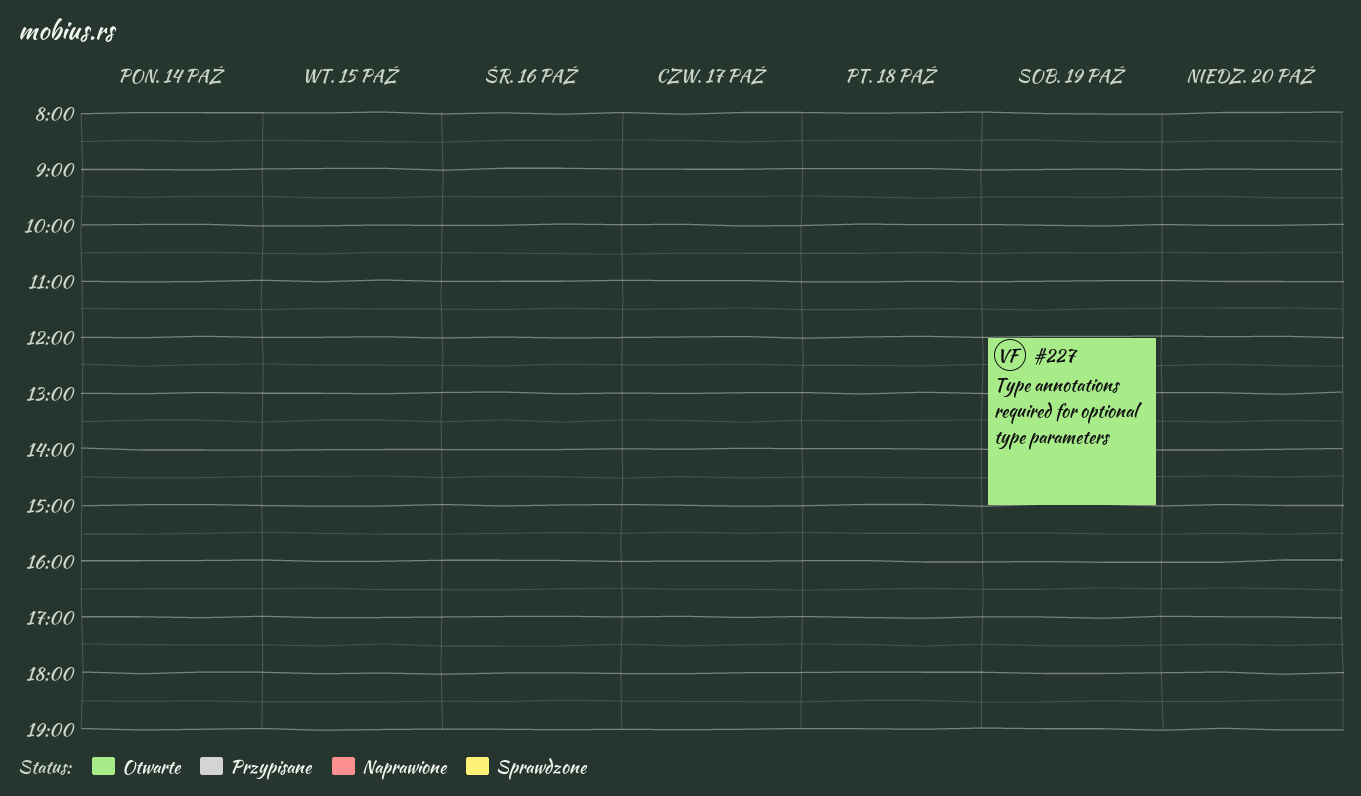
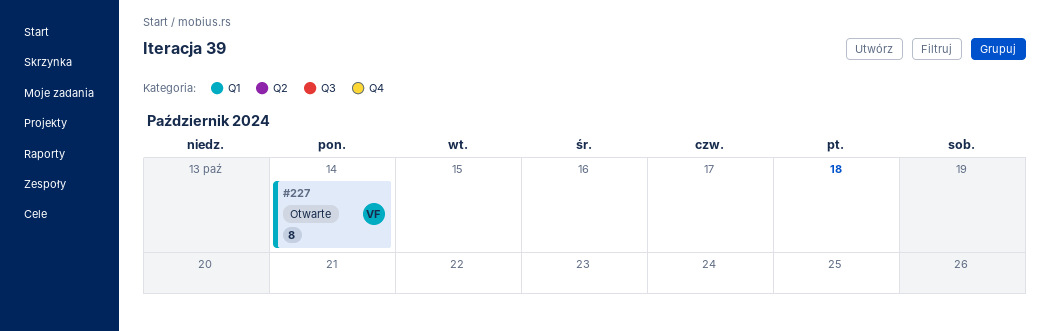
#227, day: Oct 19 -> Oct 14

